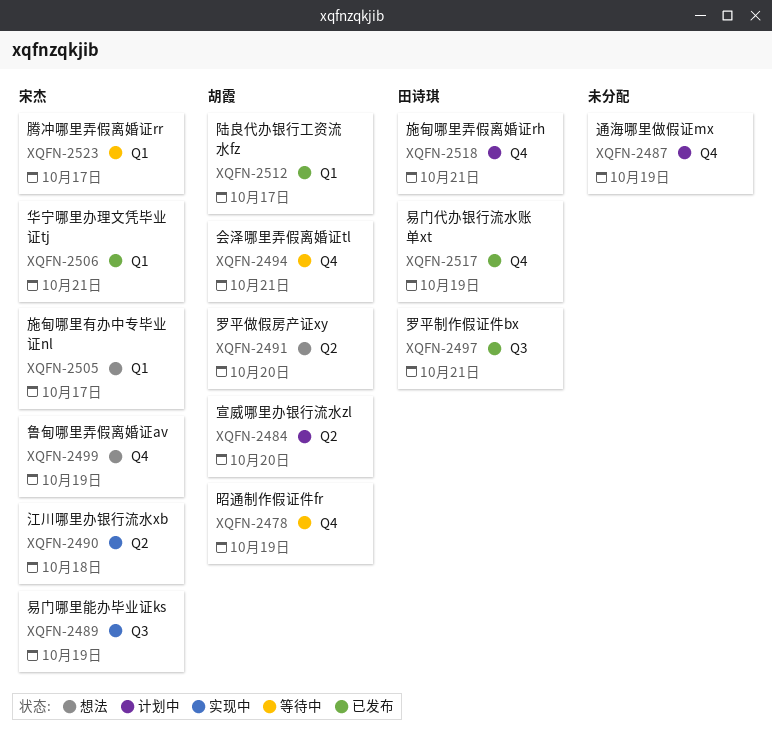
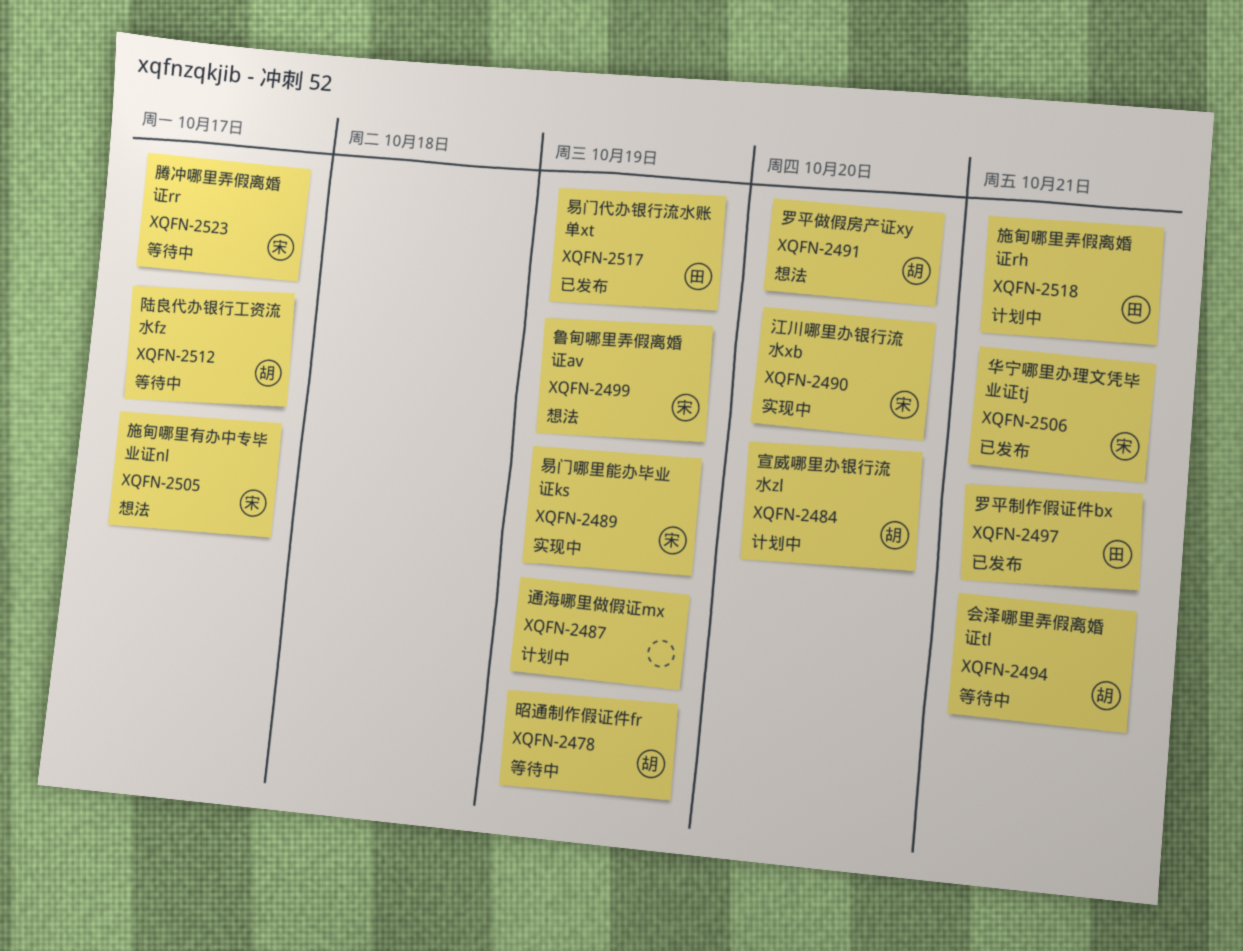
XQFN-2490, due: Oct 18 -> Oct 20
XQFN-2512, status: 已发布 -> 等待中

